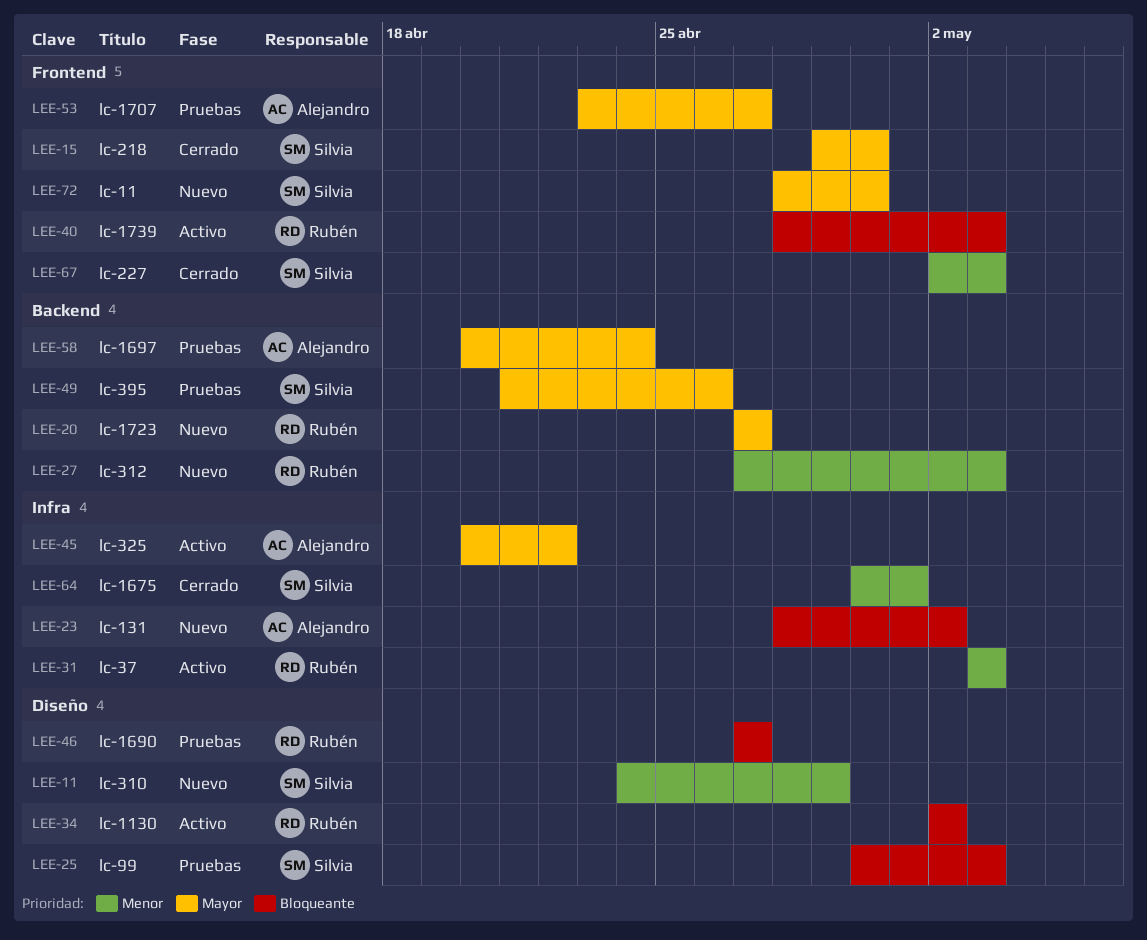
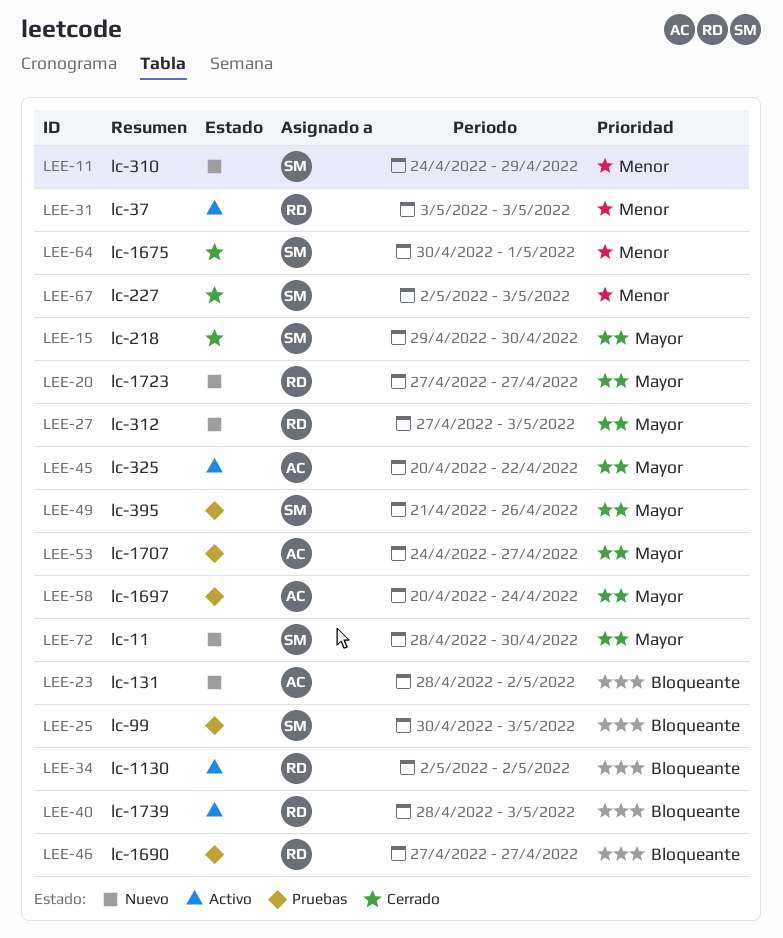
LEE-27, priority: Menor -> Mayor
LEE-53, start: Apr 23 -> Apr 24

